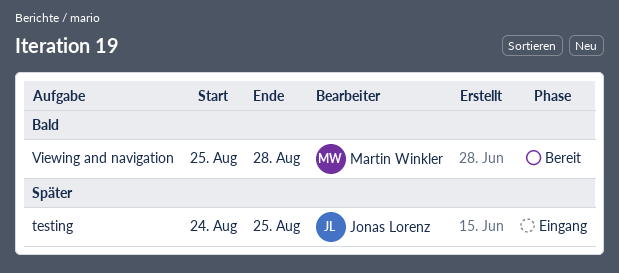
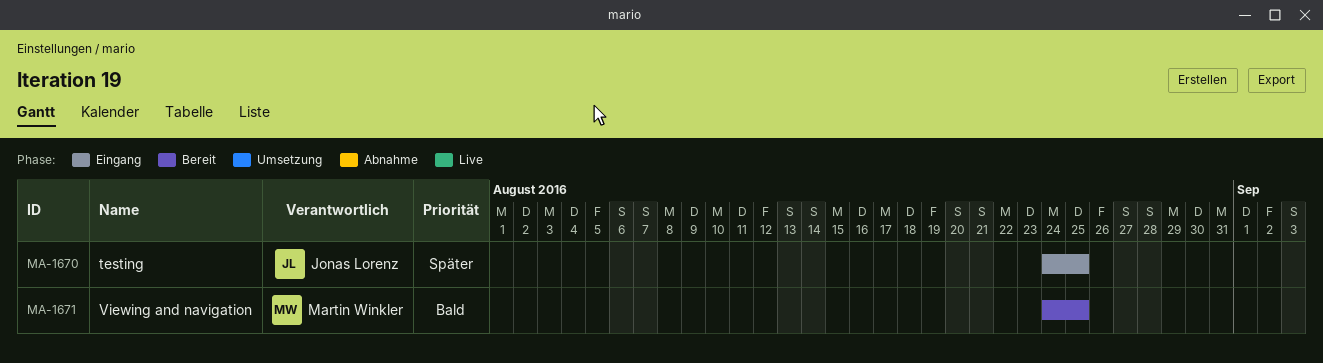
Viewing and navigation, start: Aug 25 -> Aug 24
Viewing and navigation, due: Aug 28 -> Aug 25

